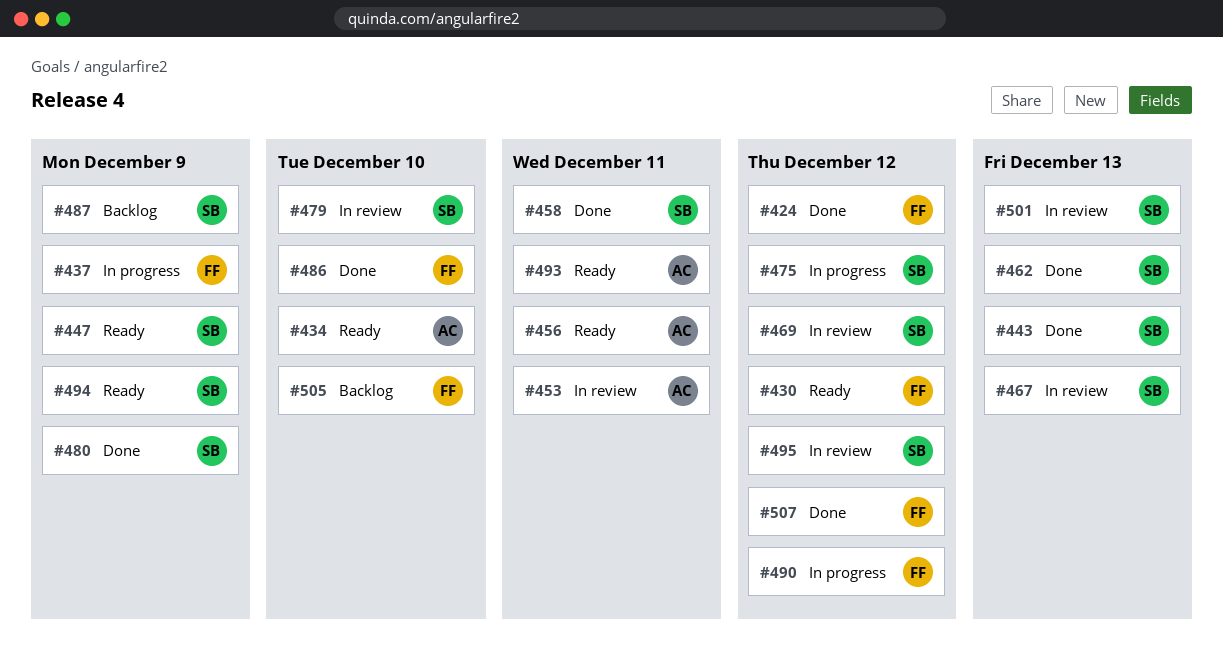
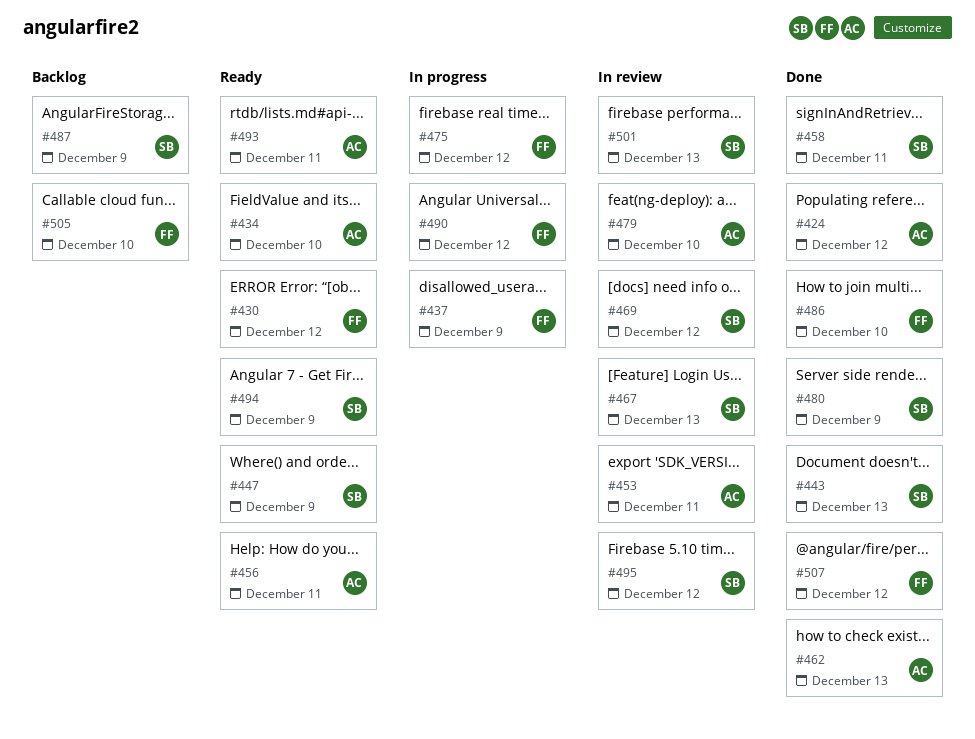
#424, owner: FF -> AC
#462, owner: SB -> AC
#475, owner: SB -> FF
#479, owner: SB -> AC

